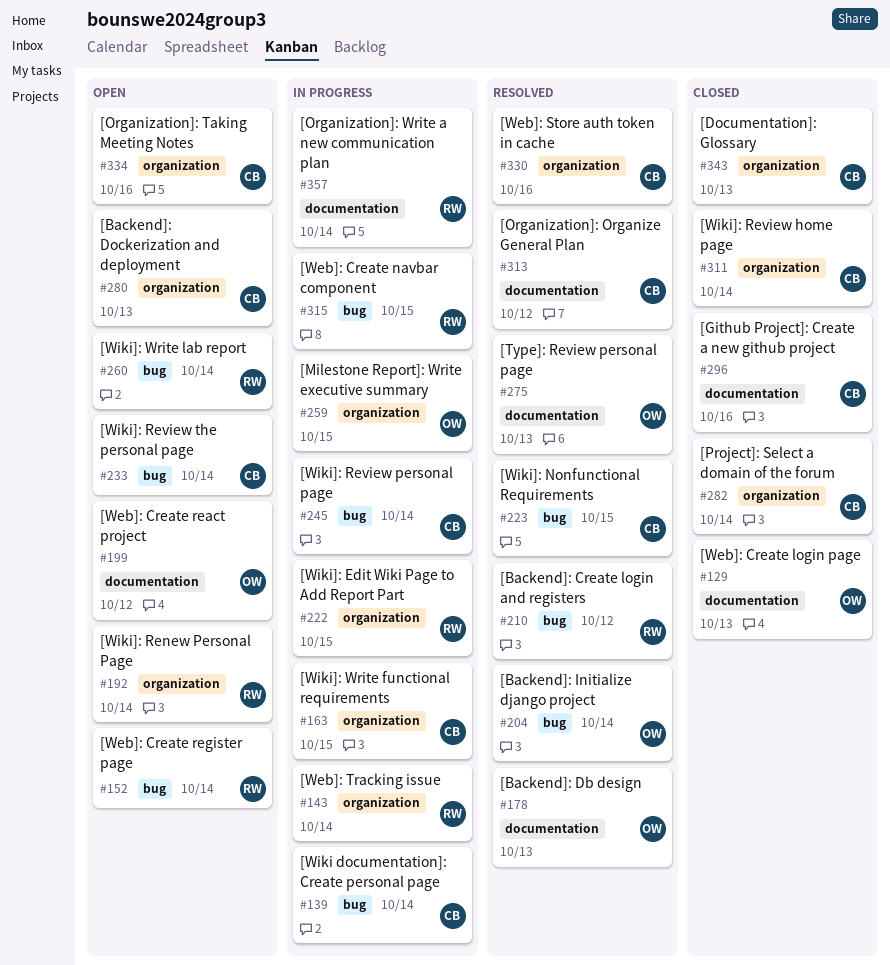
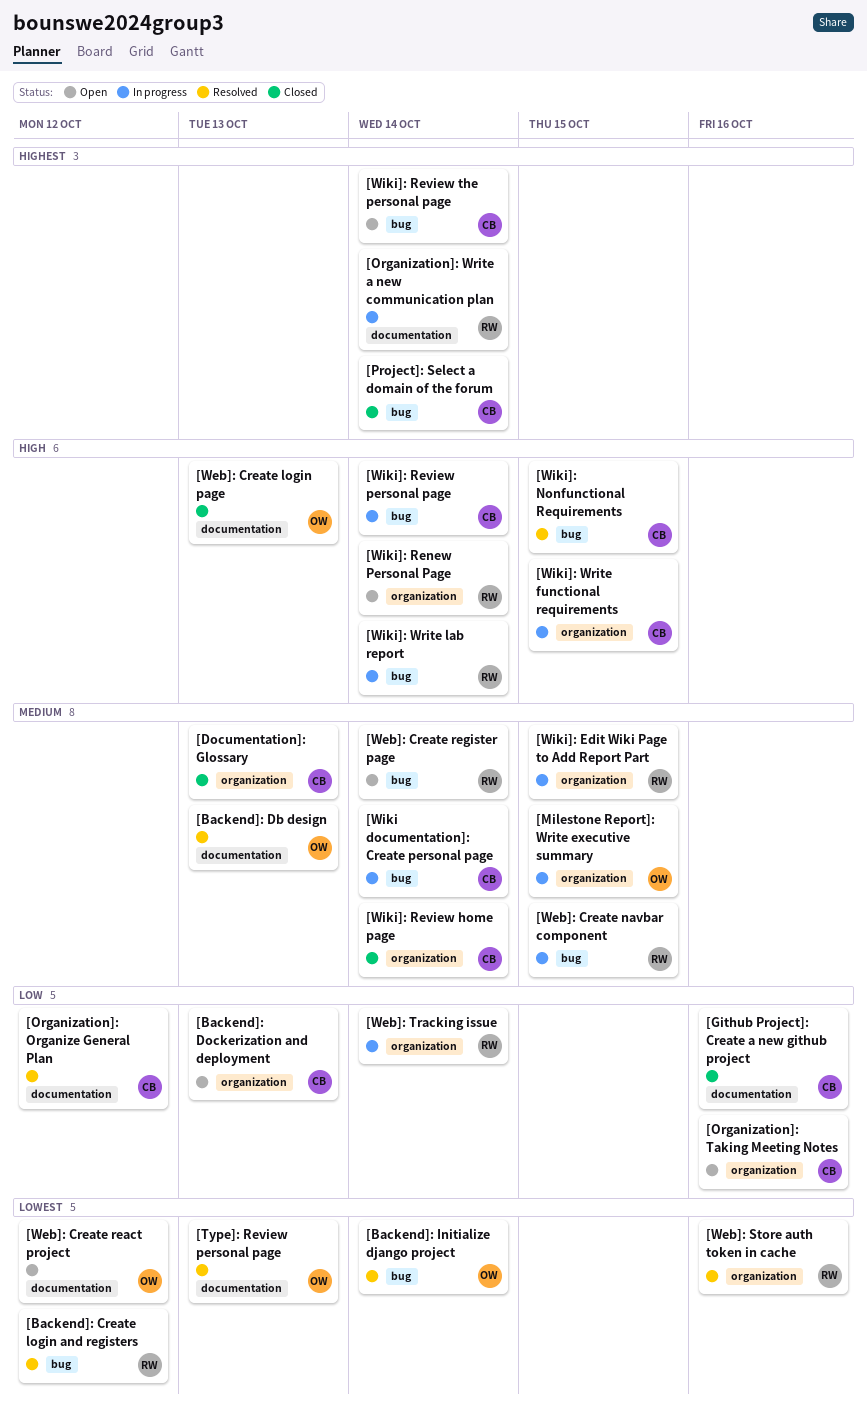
[Project]: Select a domain of the forum, label: organization -> bug
[Web]: Store auth token in cache, owner: CB -> RW
[Wiki]: Write lab report, status: Open -> In progress

